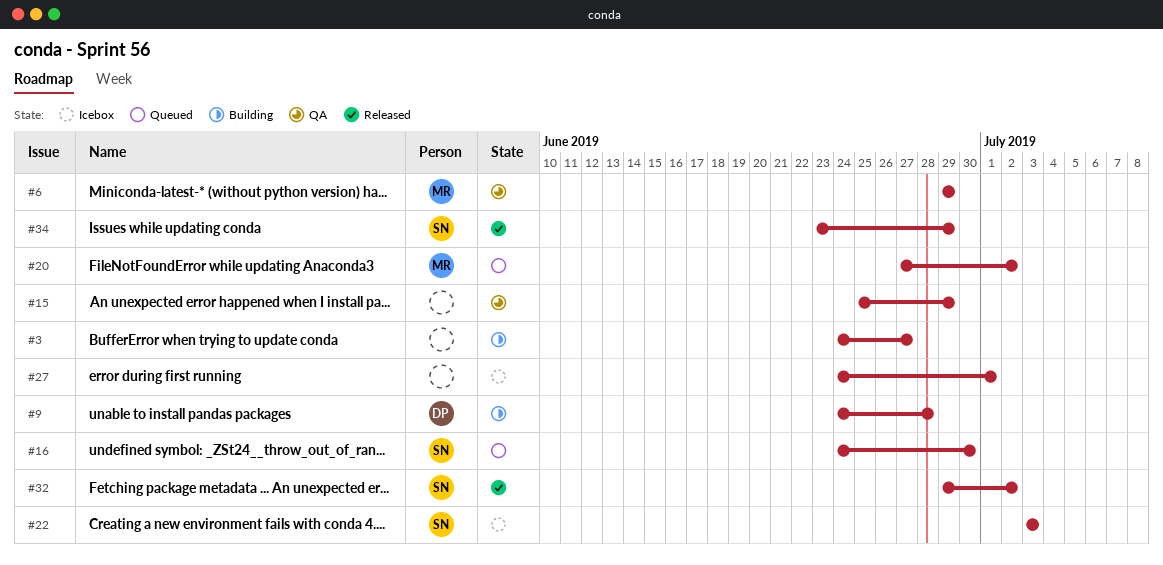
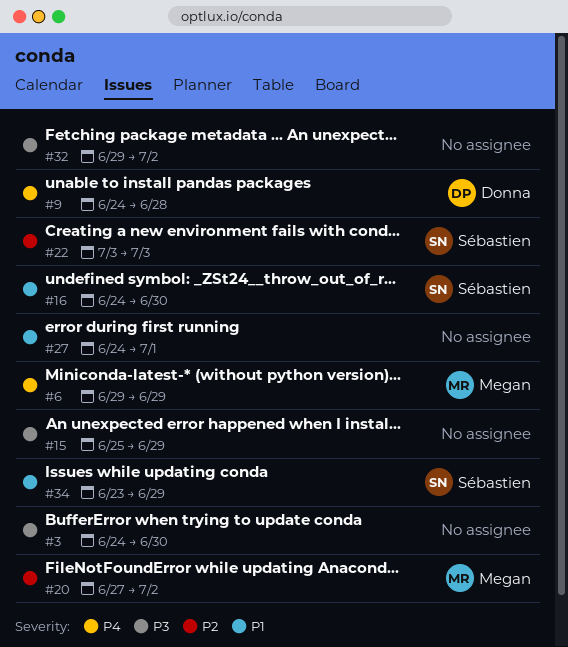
#3, due: Jun 27 -> Jun 30
#32, owner: Sébastien -> none

